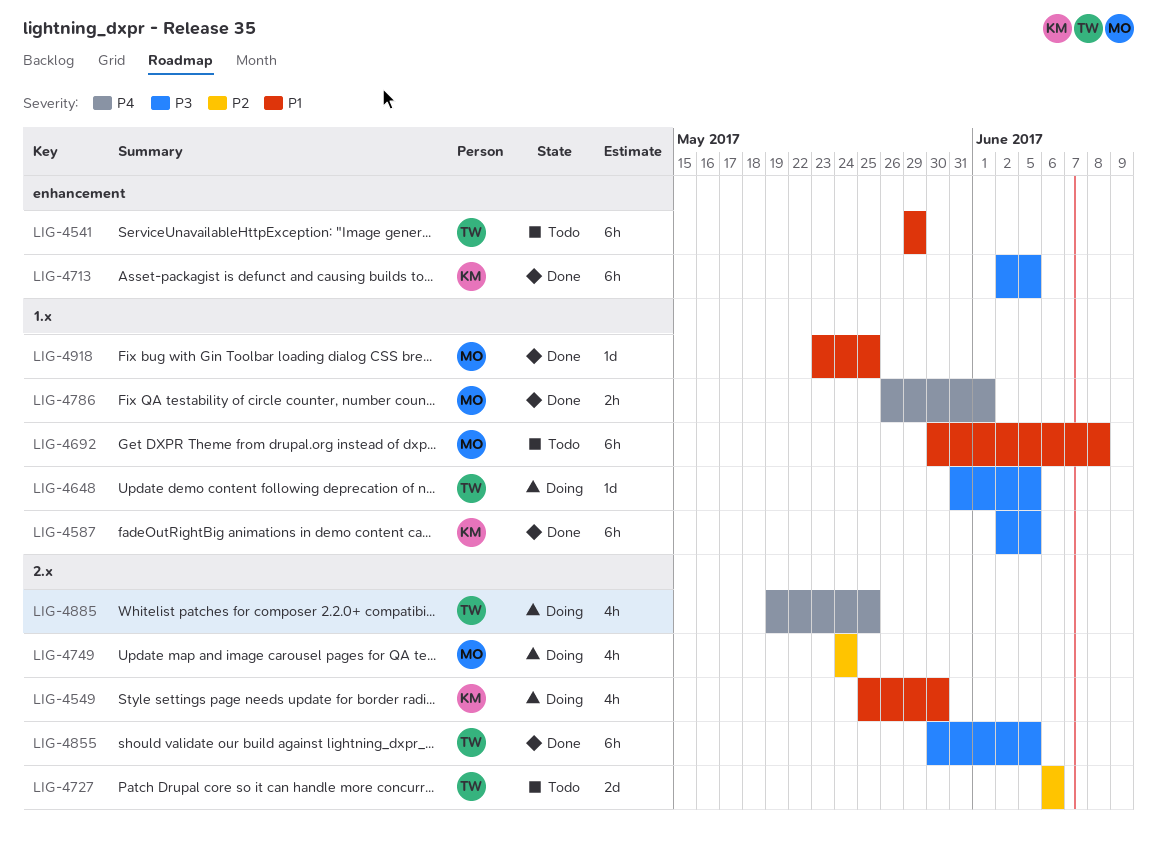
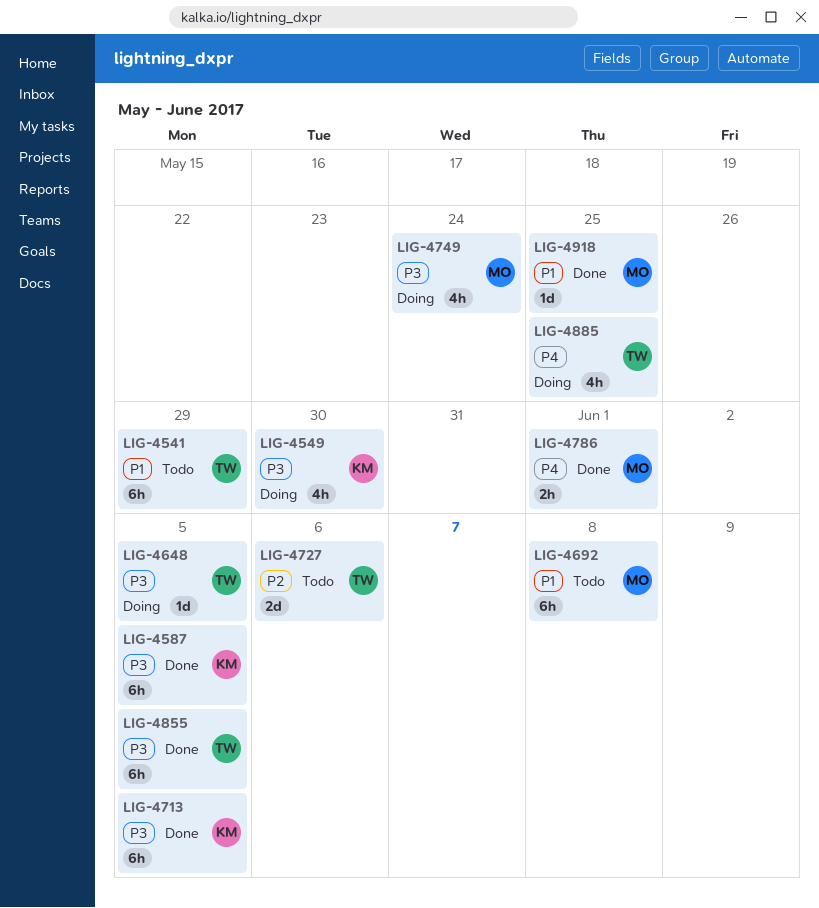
LIG-4549, priority: P1 -> P3
LIG-4749, priority: P2 -> P3

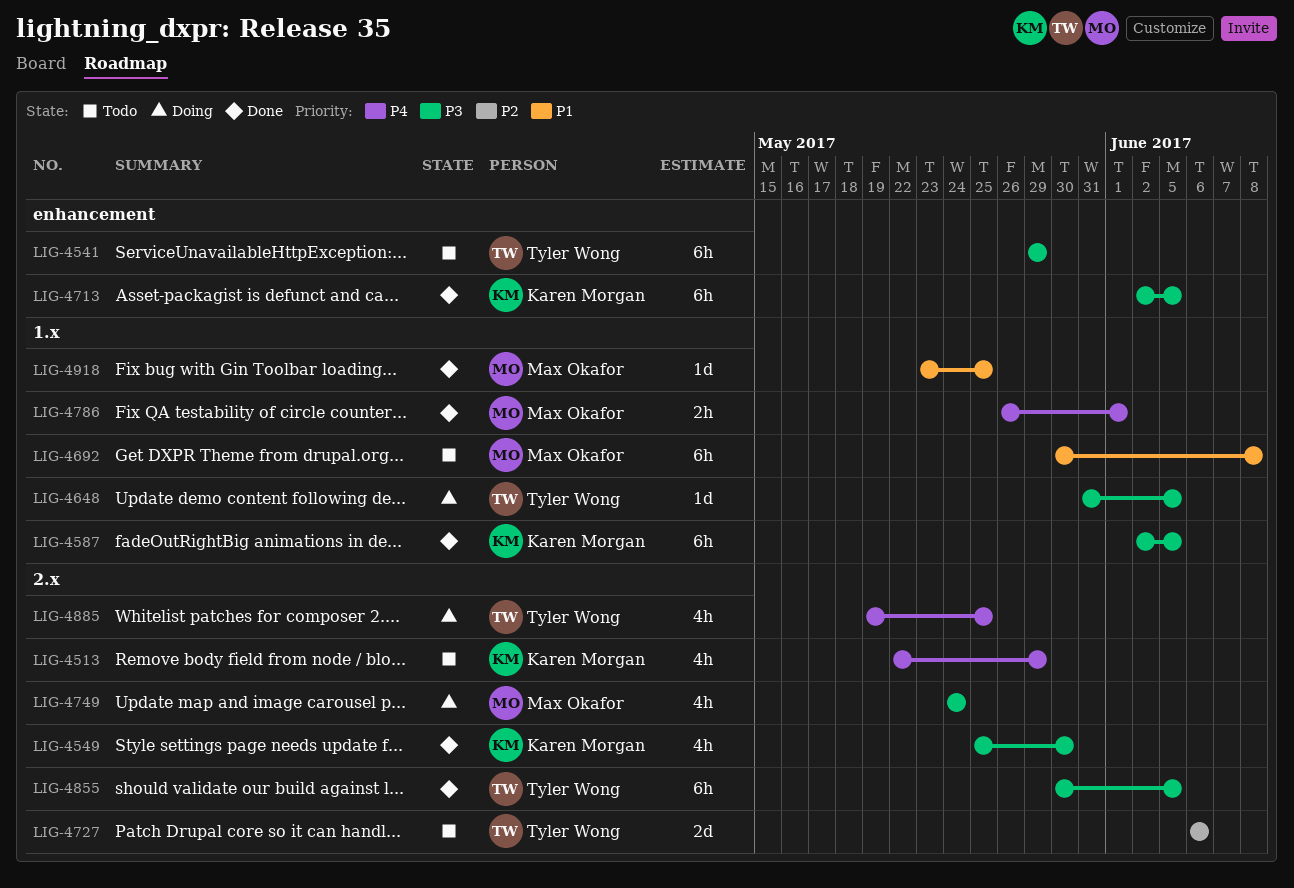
LIG-4513: none -> present
LIG-4541, priority: P1 -> P3
LIG-4549, status: Doing -> Done

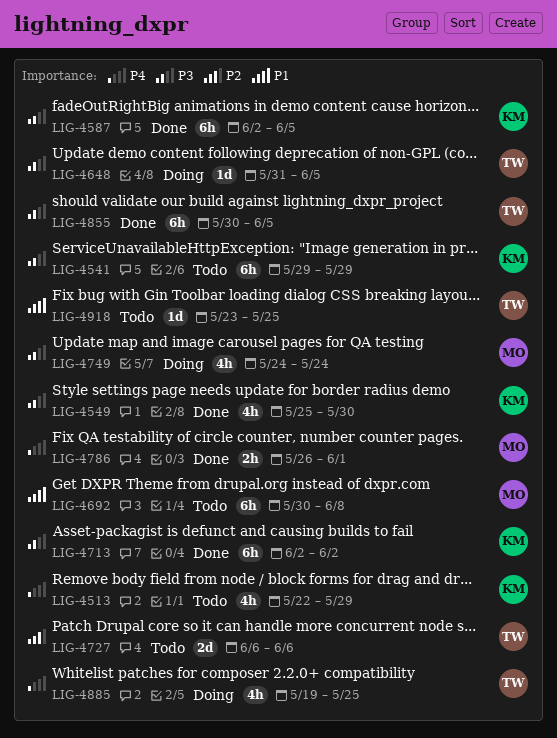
LIG-4541, owner: Tyler Wong -> Karen Morgan
LIG-4713, due: Jun 5 -> Jun 2
LIG-4918, status: Done -> Todo
LIG-4918, owner: Max Okafor -> Tyler Wong

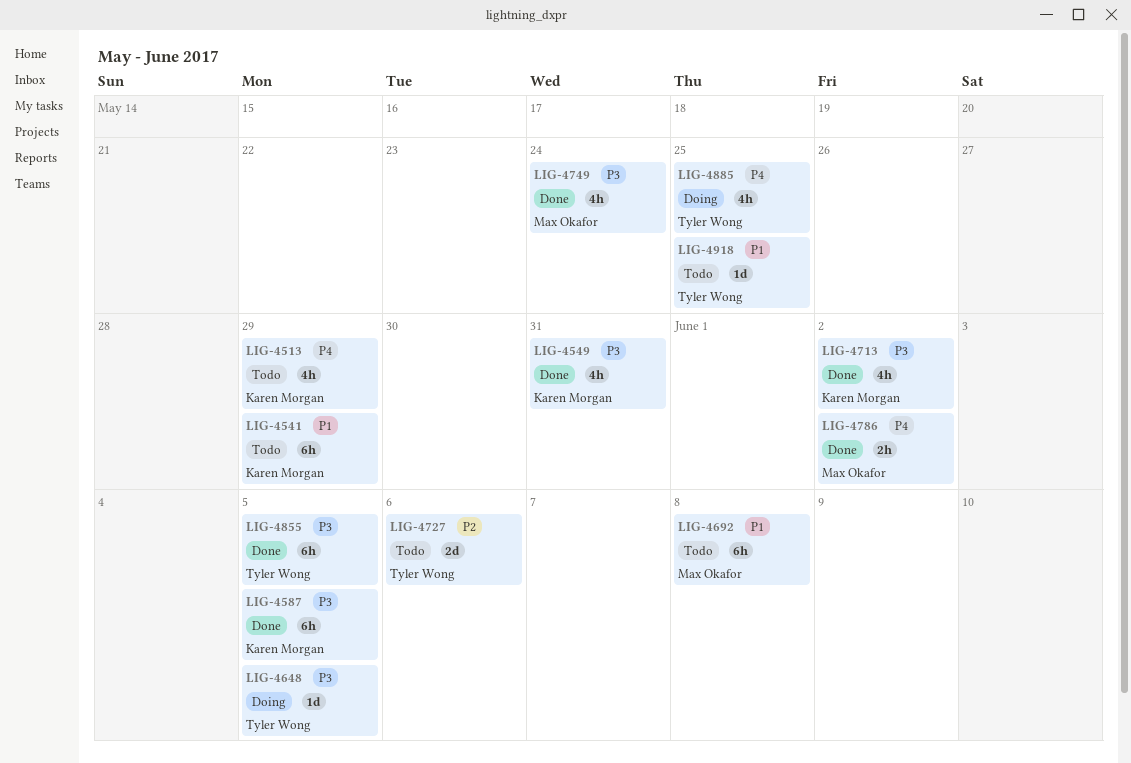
LIG-4541, priority: P3 -> P1
LIG-4549, due: May 30 -> May 31
LIG-4713, estimate: 6h -> 4h
LIG-4749, status: Doing -> Done
LIG-4786, due: Jun 1 -> Jun 2

